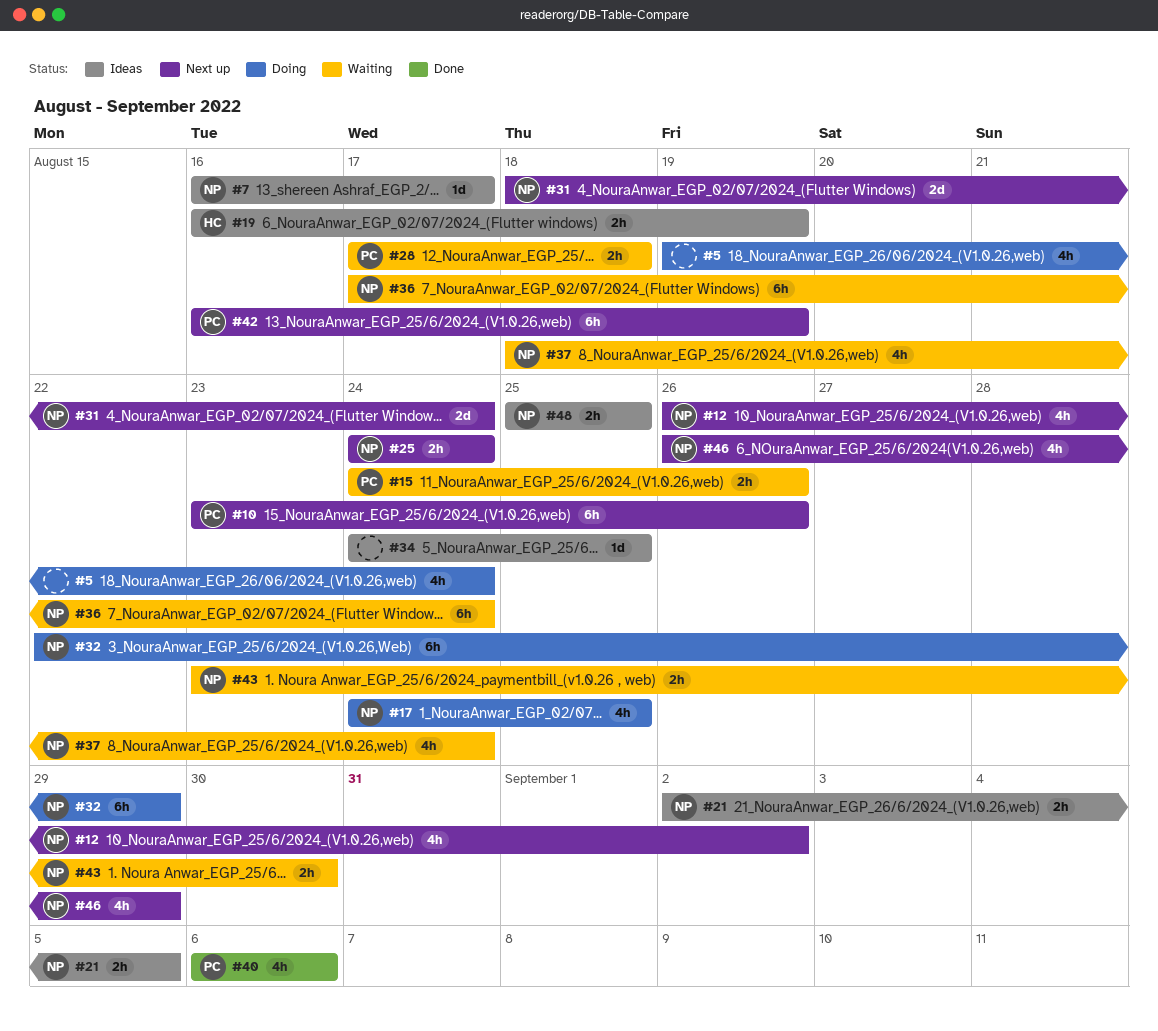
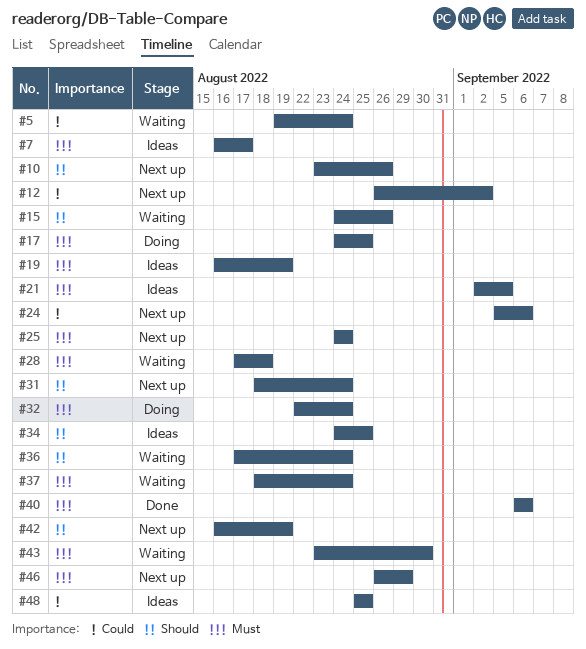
#5, status: Doing -> Waiting
#24: none -> present
#32, due: Aug 29 -> Aug 24

